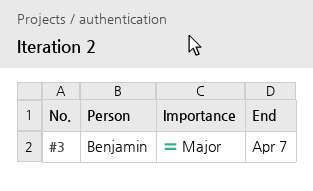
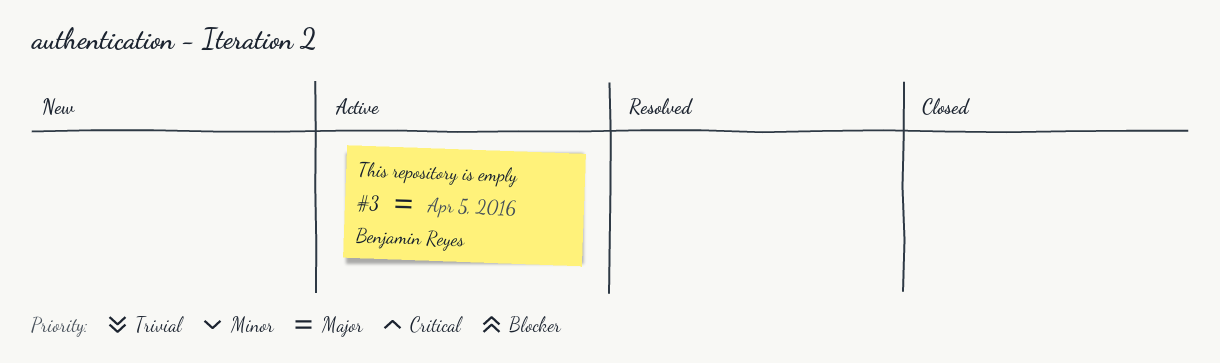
#3, due: Apr 7 -> Apr 5

